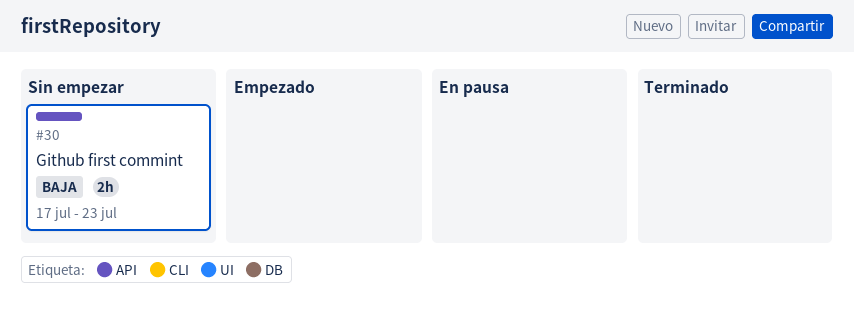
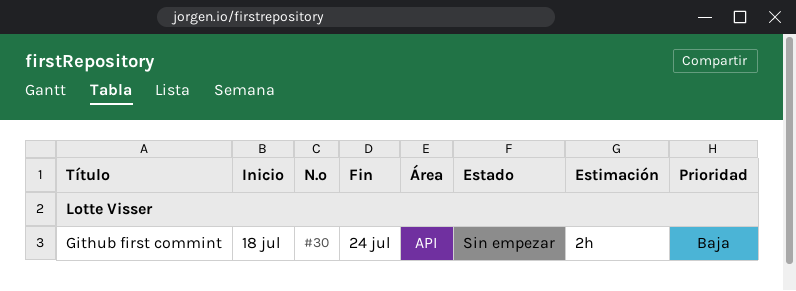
#30, start: Jul 17 -> Jul 18
#30, due: Jul 23 -> Jul 24

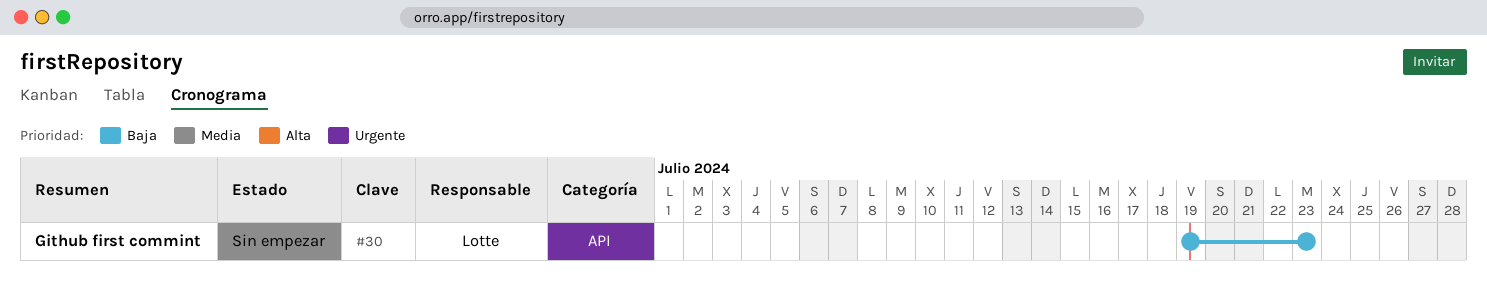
#30, start: Jul 18 -> Jul 19
#30, due: Jul 24 -> Jul 23

